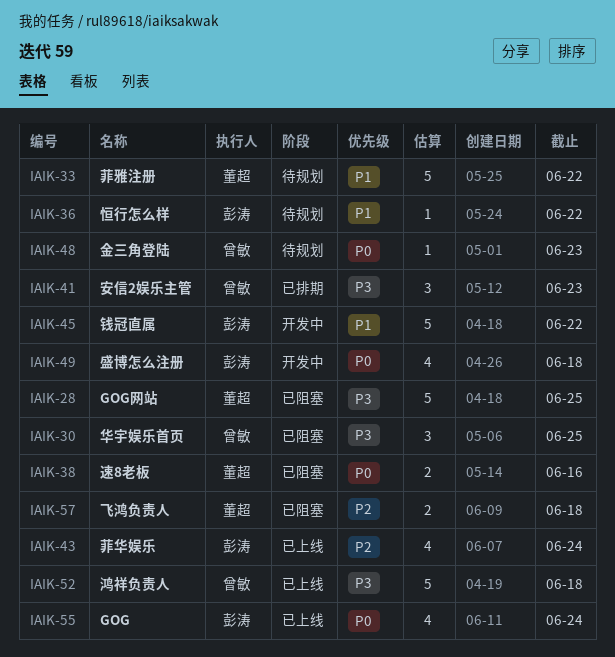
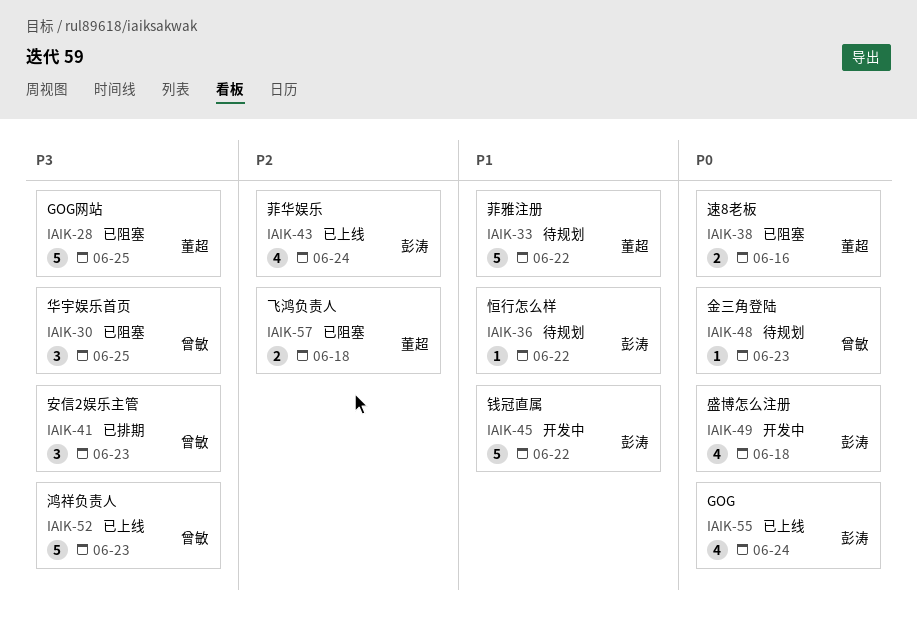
IAIK-52, due: Jun 18 -> Jun 23

